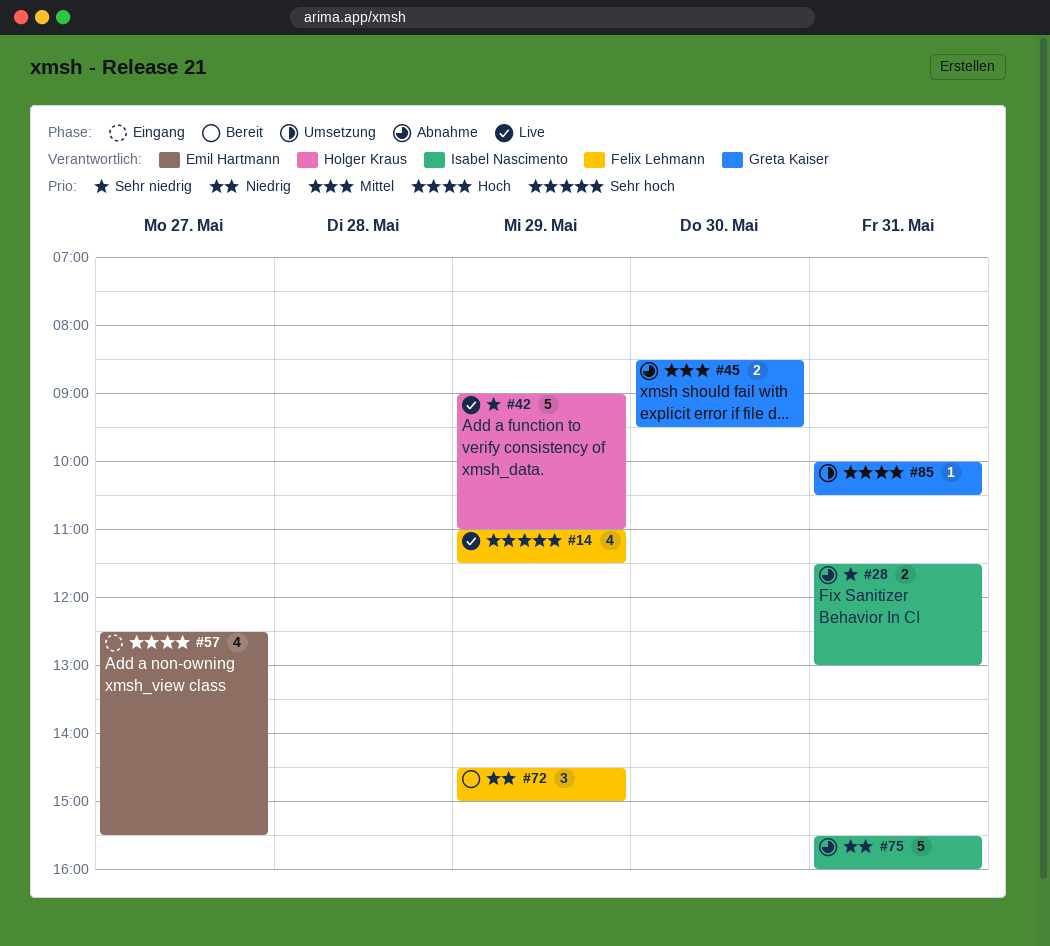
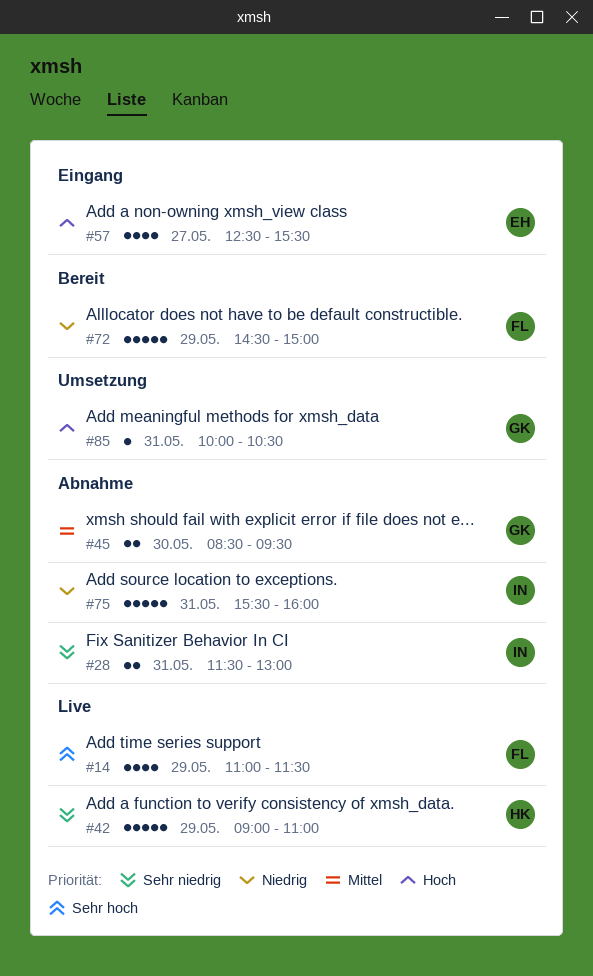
#72, estimate: 3 -> 5

